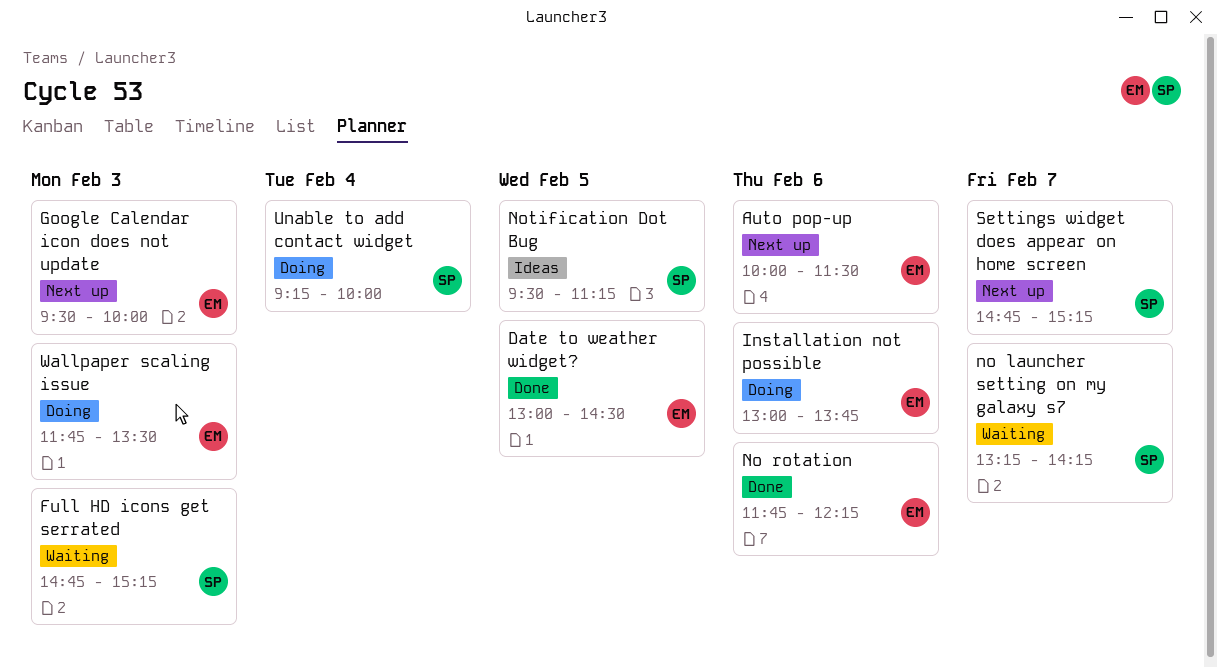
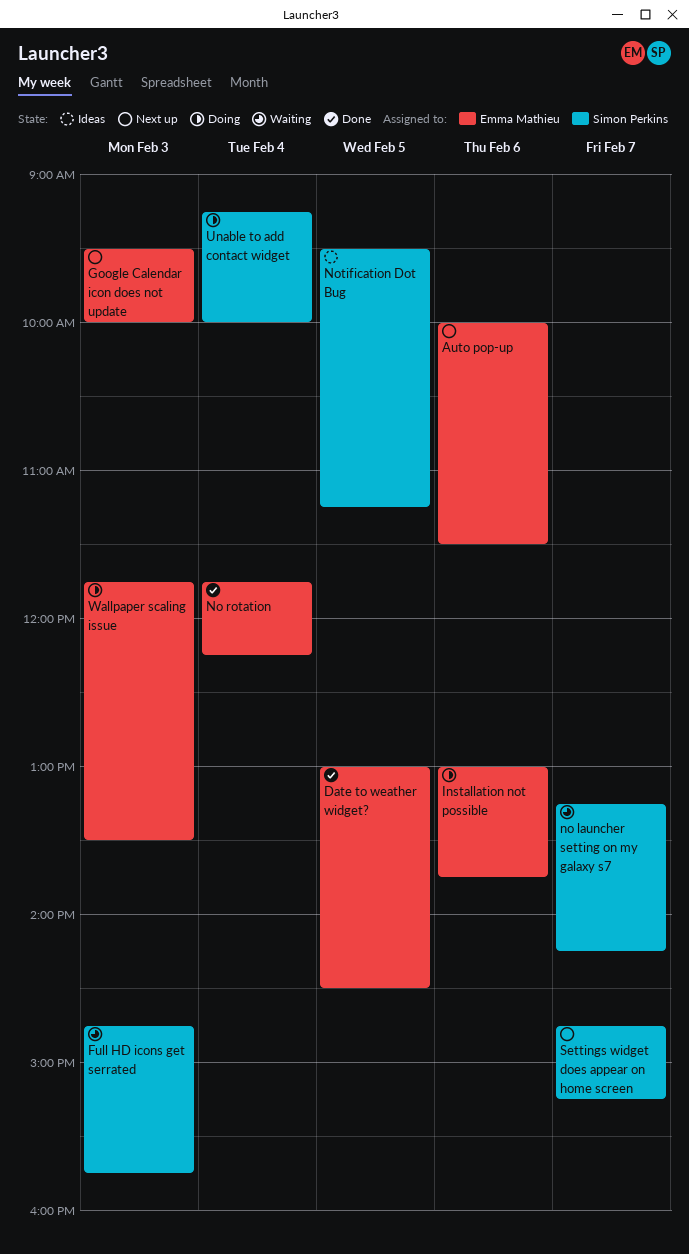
Full HD icons get serrated, ends: 15:15 -> 15:45
No rotation, day: Feb 6 -> Feb 4

